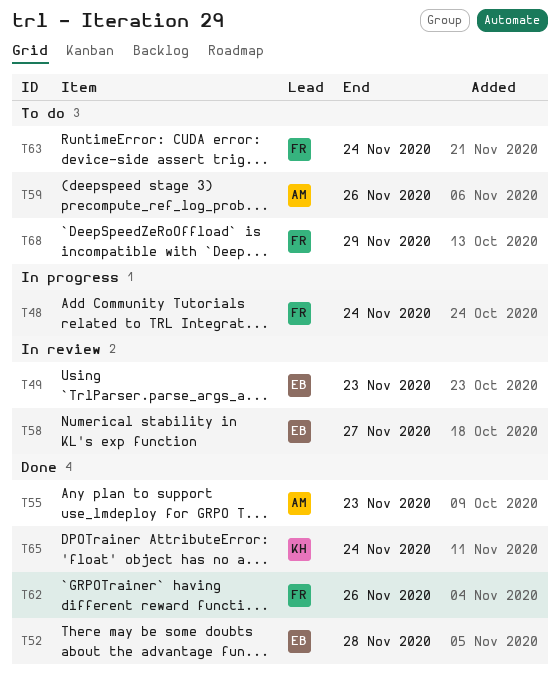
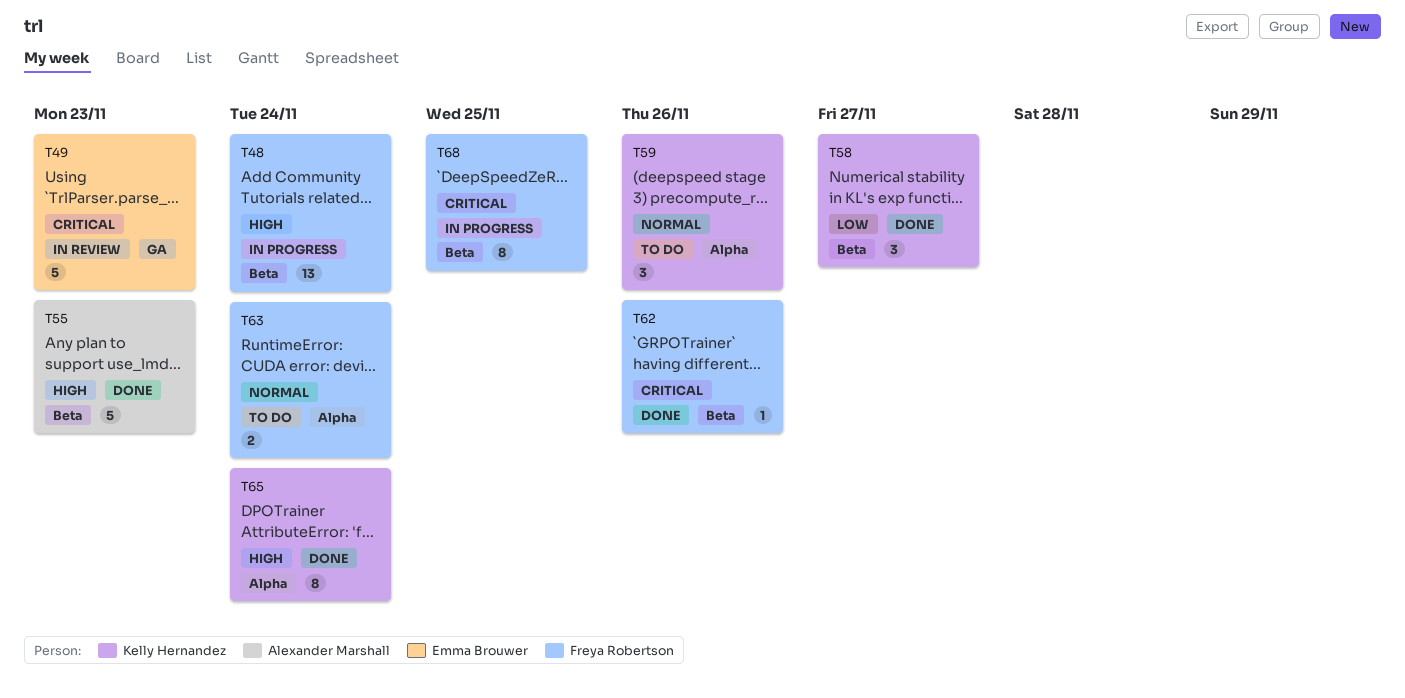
T52: present -> none
T58, status: In review -> Done
T58, owner: Emma Brouwer -> Kelly Hernandez
T59, owner: Alexander Marshall -> Kelly Hernandez
T68, status: To do -> In progress
T68, due: Nov 29 -> Nov 25

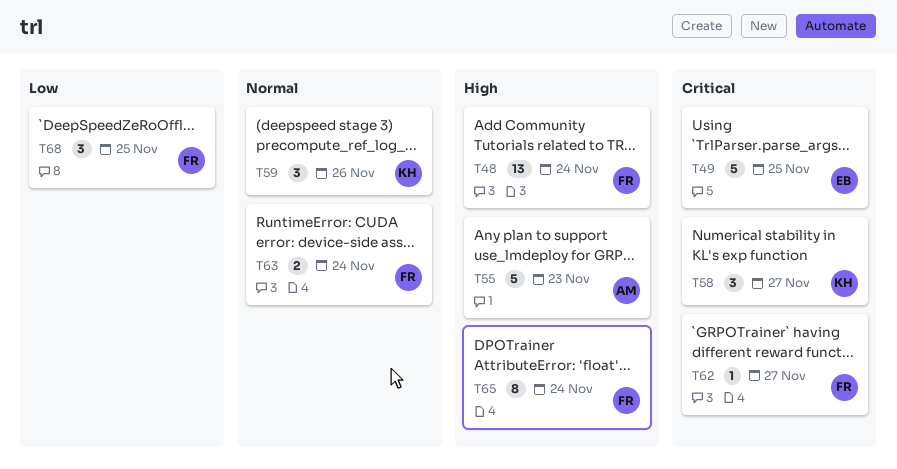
T49, due: Nov 23 -> Nov 25
T58, priority: Low -> Critical
T62, due: Nov 26 -> Nov 27
T65, owner: Kelly Hernandez -> Freya Robertson
T68, priority: Critical -> Low
T68, estimate: 8 -> 3

